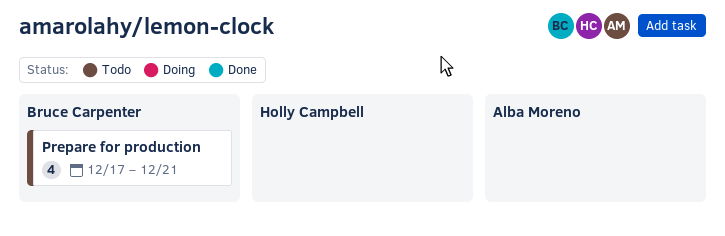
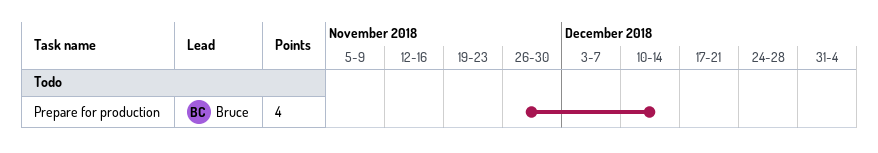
Prepare for production, start: Dec 17 -> Nov 26
Prepare for production, due: Dec 21 -> Dec 14

